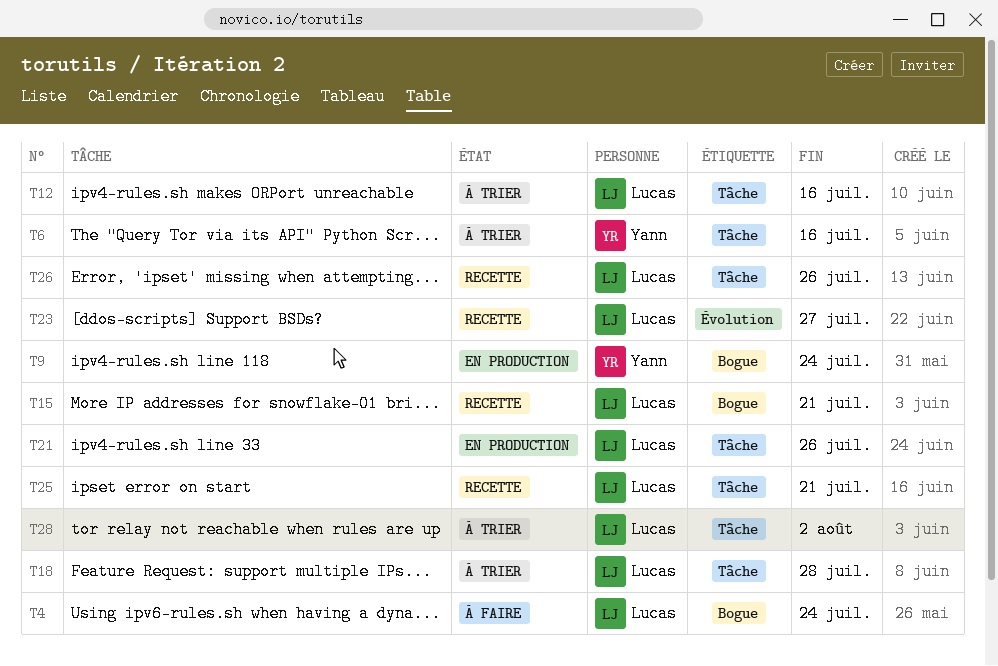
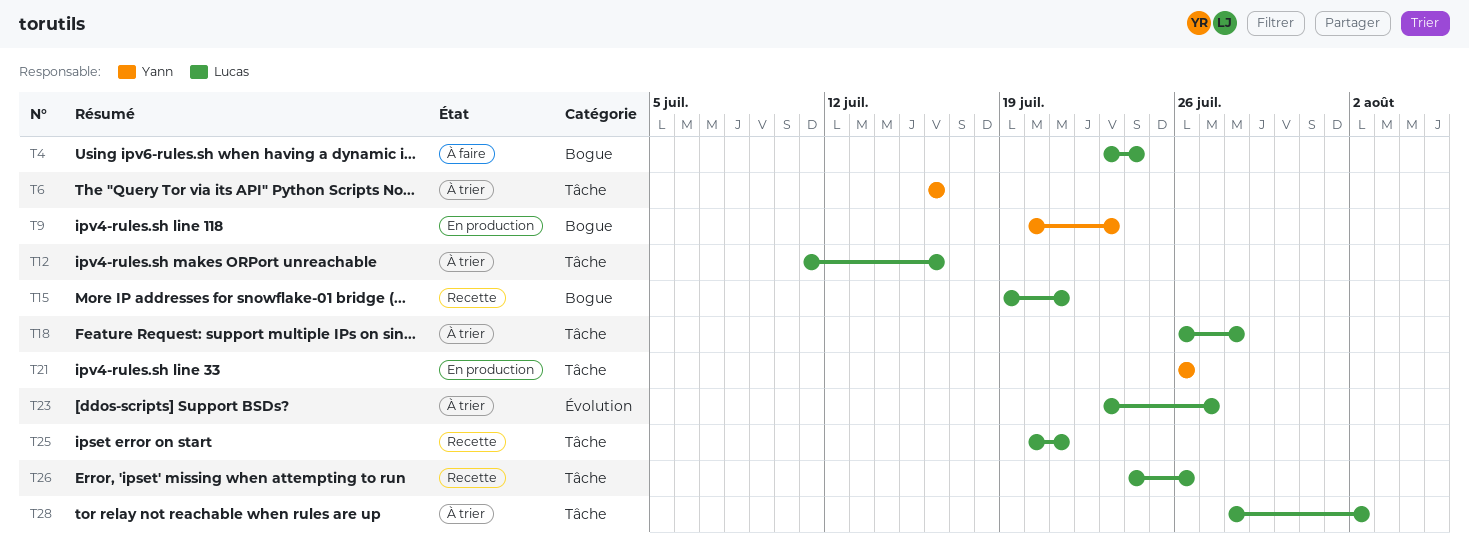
T9, due: Jul 24 -> Jul 23
T21, owner: Lucas -> Yann
T23, status: Recette -> À trier

